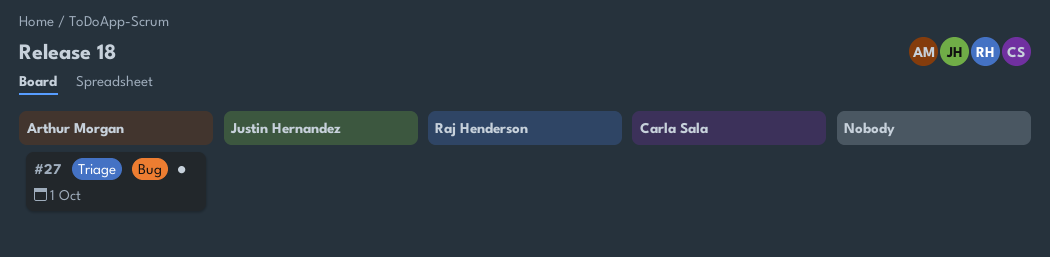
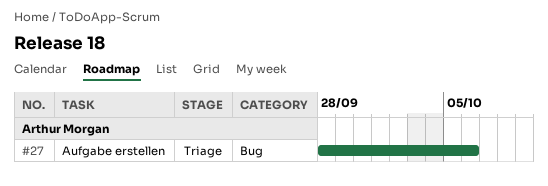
#27, due: Oct 1 -> Oct 6

